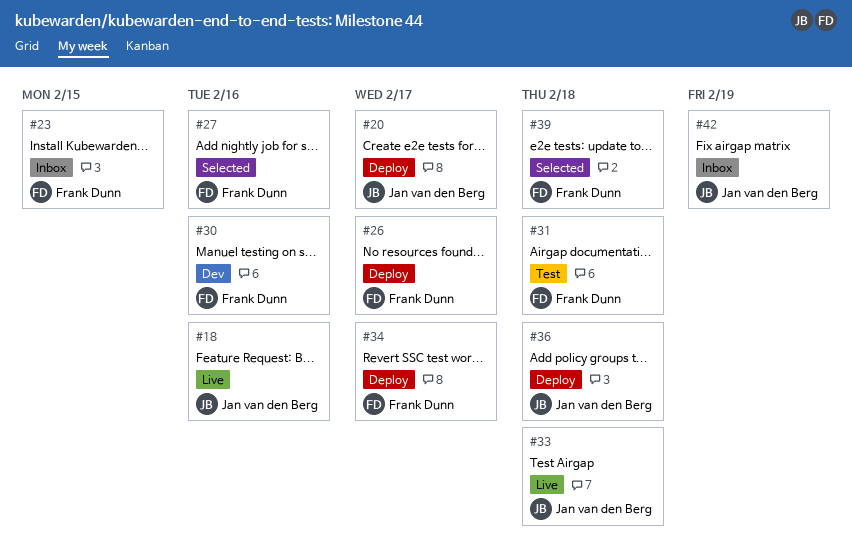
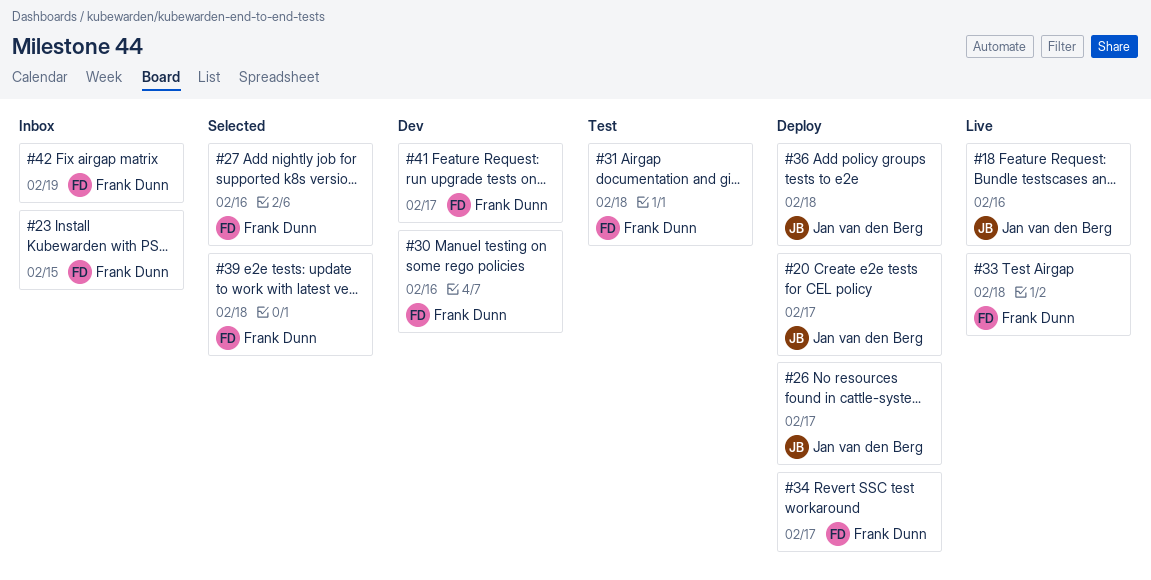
#26, owner: Frank Dunn -> Jan van den Berg
#33, owner: Jan van den Berg -> Frank Dunn
#41: none -> present
#42, owner: Jan van den Berg -> Frank Dunn

